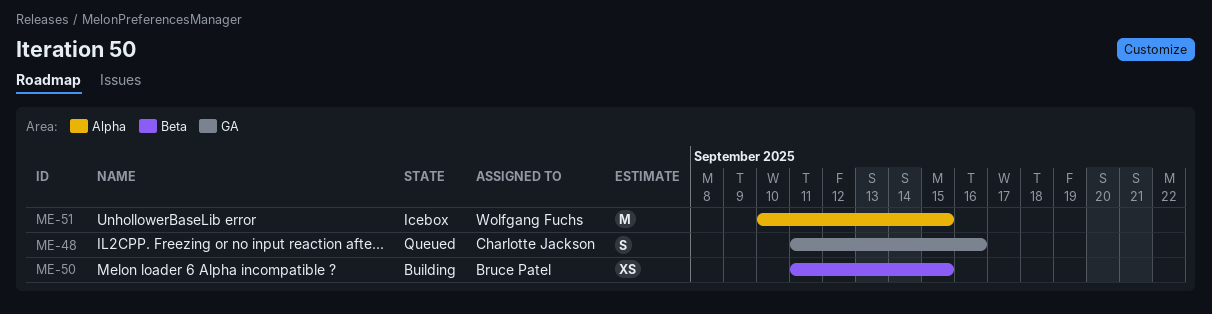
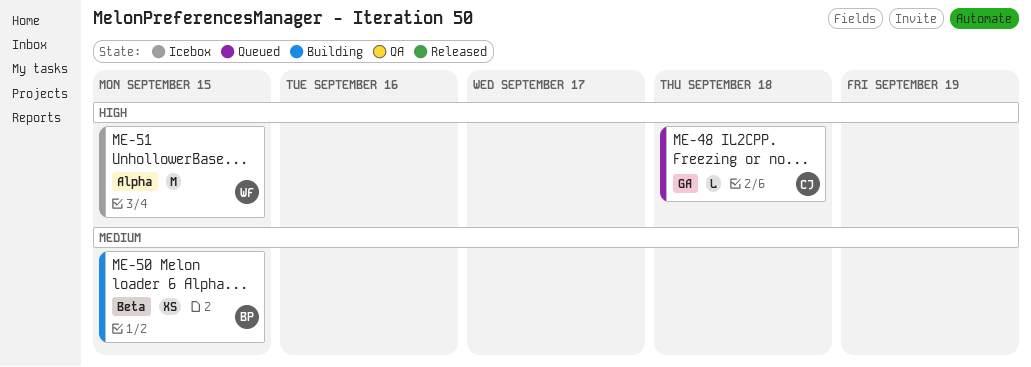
ME-48, estimate: S -> L
ME-48, due: Sep 16 -> Sep 18

